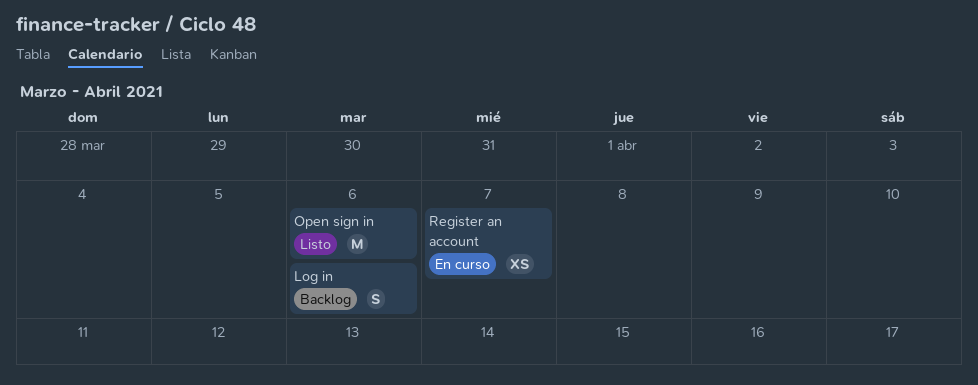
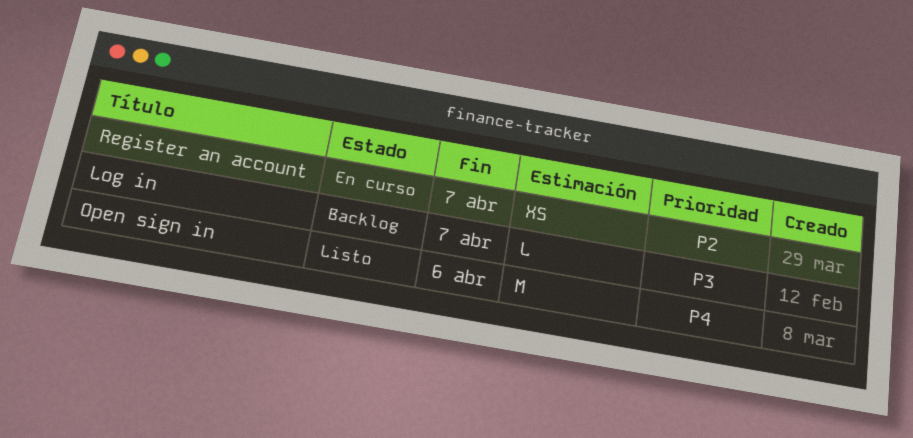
Log in, estimate: S -> L
Log in, due: Apr 6 -> Apr 7

